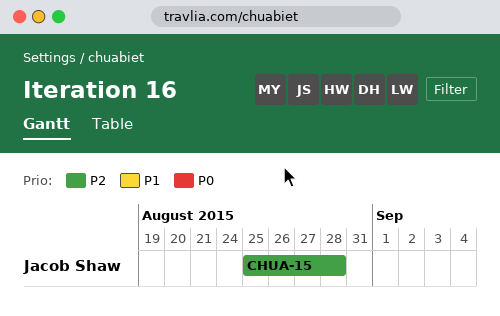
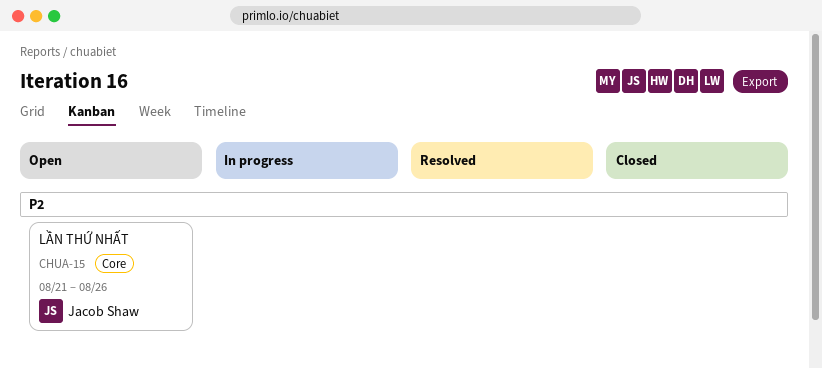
CHUA-15, start: Aug 25 -> Aug 21
CHUA-15, due: Aug 28 -> Aug 26

